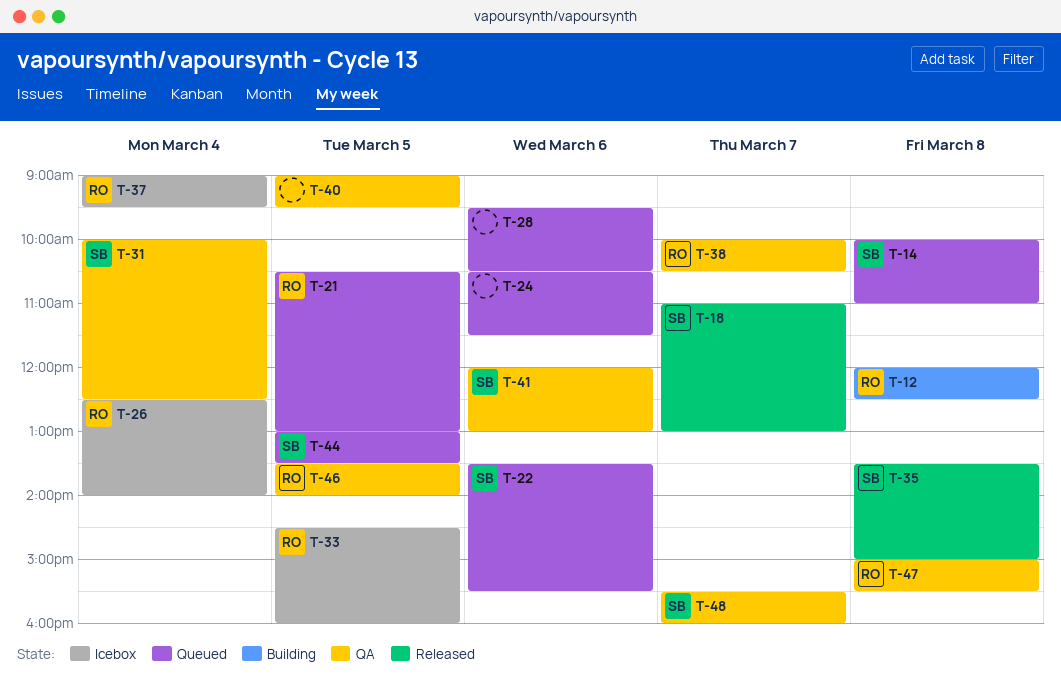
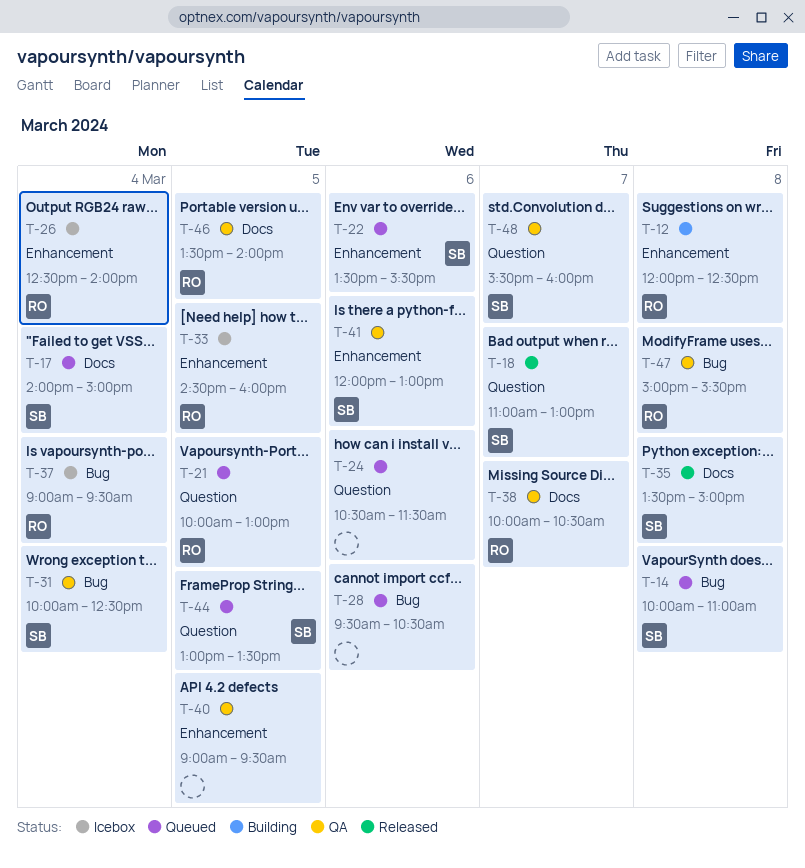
T-17: none -> present
T-21, begins: 10:30 -> 10:00

